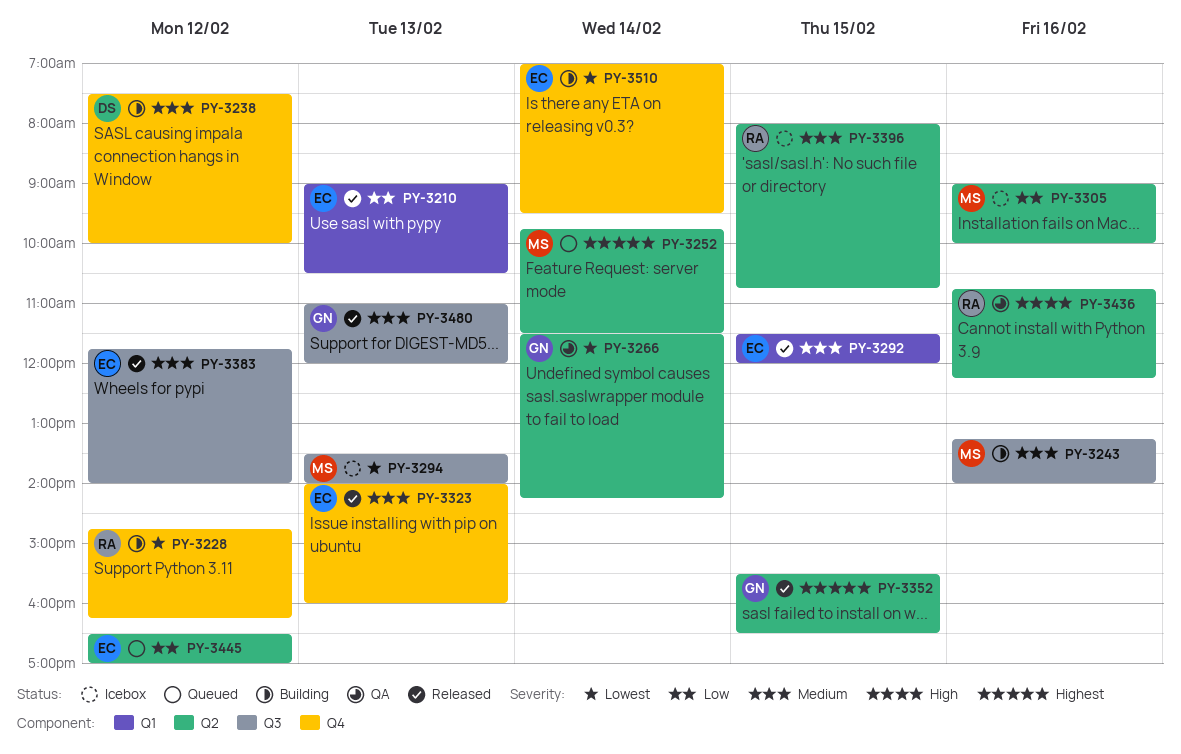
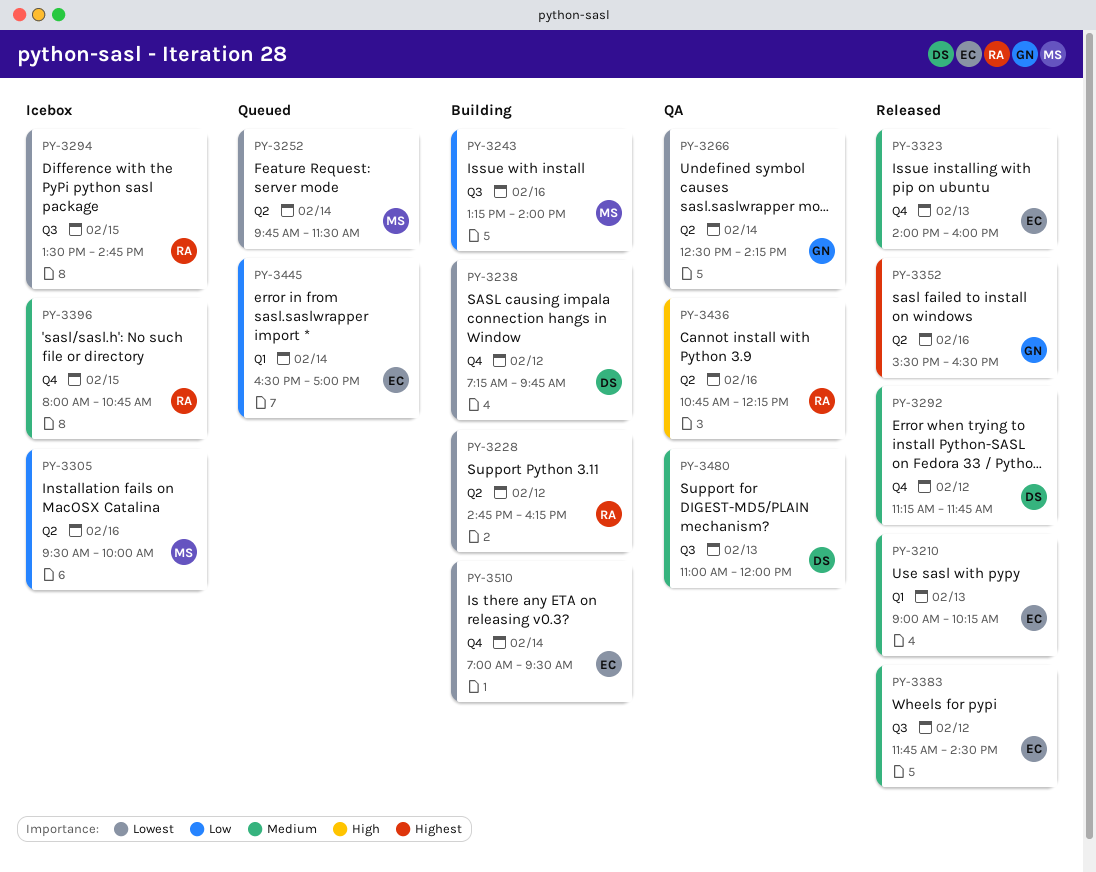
PY-3210, priority: Low -> Medium
PY-3210, ends: 10:30 -> 10:15
PY-3228, label: Q4 -> Q2
PY-3238, priority: Medium -> Lowest
PY-3238, begins: 07:30 -> 07:15
PY-3238, ends: 10:00 -> 09:45
PY-3243, priority: Medium -> Low
PY-3252, priority: Highest -> Lowest
PY-3266, begins: 11:30 -> 12:30
PY-3292, owner: EC -> DS
PY-3292, label: Q1 -> Q4
PY-3292, day: Feb 15 -> Feb 12
PY-3292, begins: 11:30 -> 11:15
PY-3292, ends: 12:00 -> 11:45
PY-3294, owner: MS -> RA
PY-3294, day: Feb 13 -> Feb 15
PY-3294, ends: 14:00 -> 14:45
PY-3305, begins: 09:00 -> 09:30
PY-3352, day: Feb 15 -> Feb 16
PY-3383, ends: 14:00 -> 14:30
PY-3396, label: Q2 -> Q4
PY-3445, label: Q2 -> Q1
PY-3445, day: Feb 12 -> Feb 14
PY-3480, status: Released -> QA
PY-3480, owner: GN -> DS

